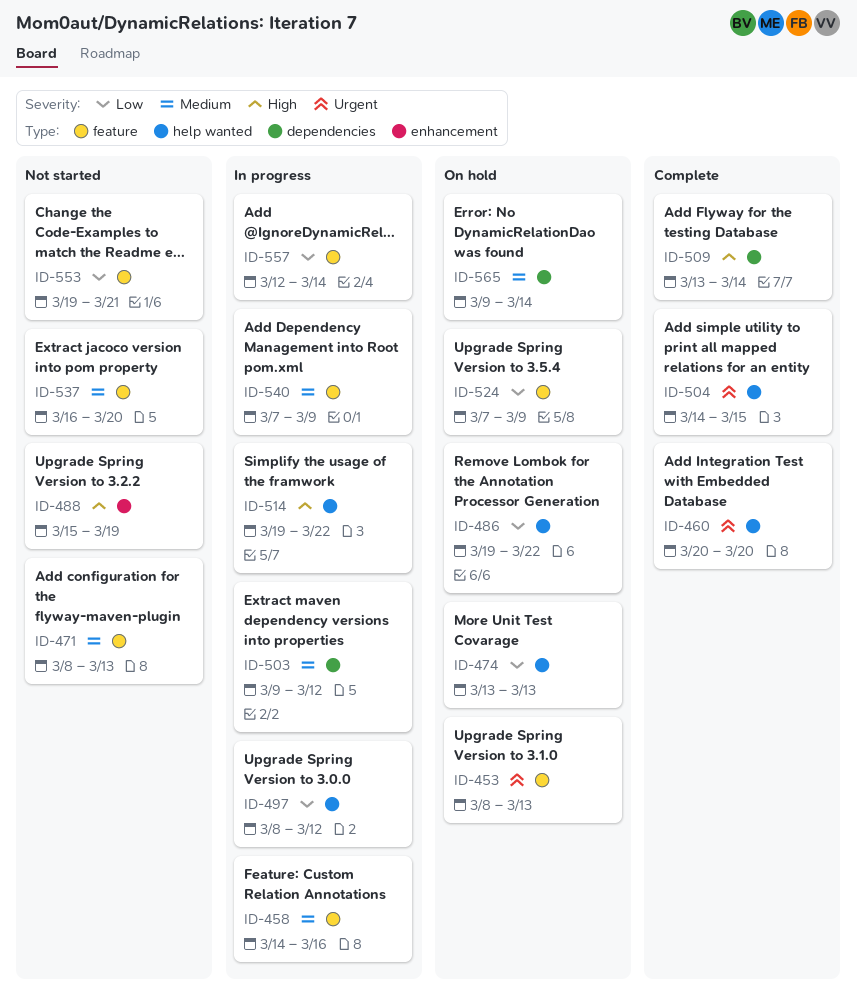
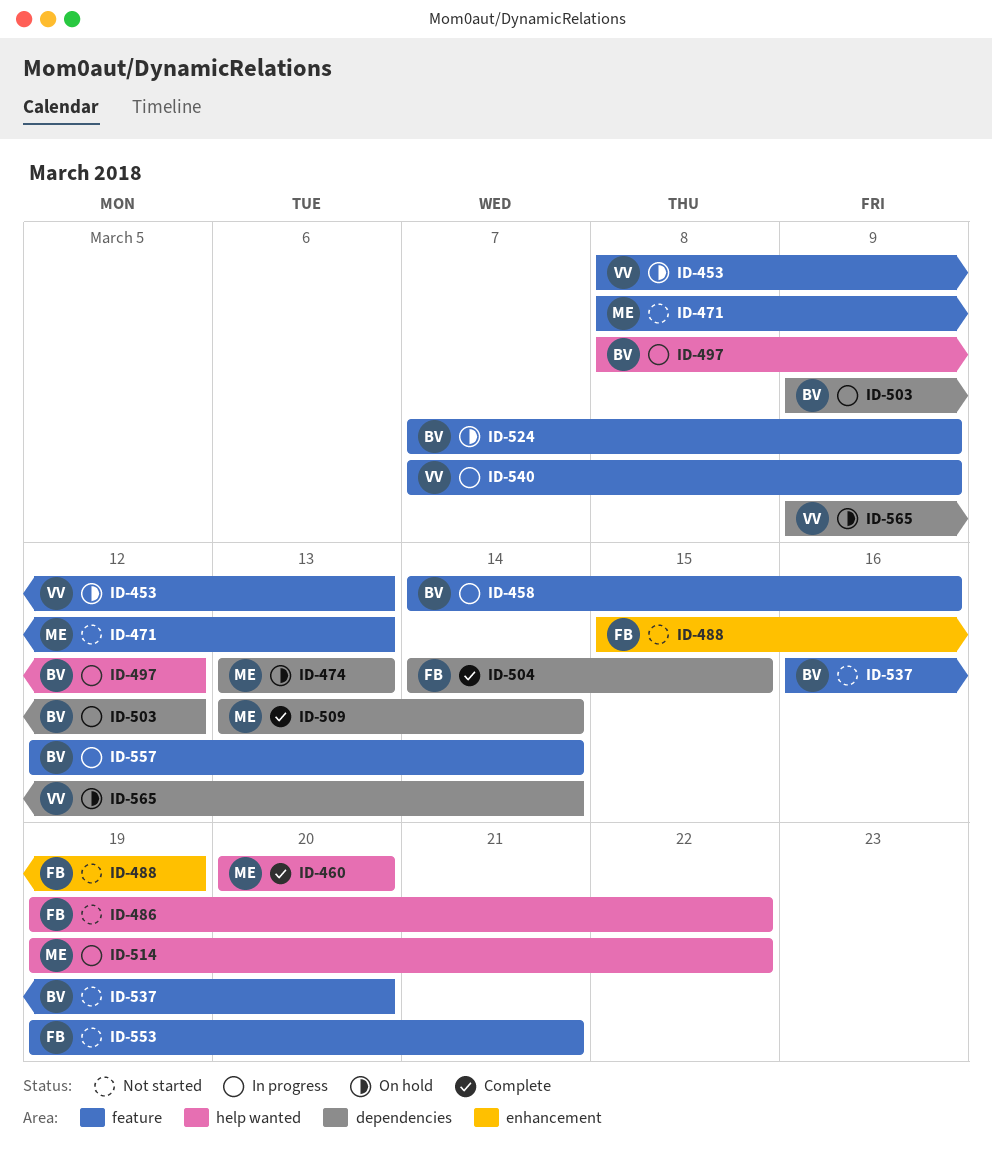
ID-474, label: help wanted -> dependencies
ID-486, status: On hold -> Not started
ID-504, label: help wanted -> dependencies

